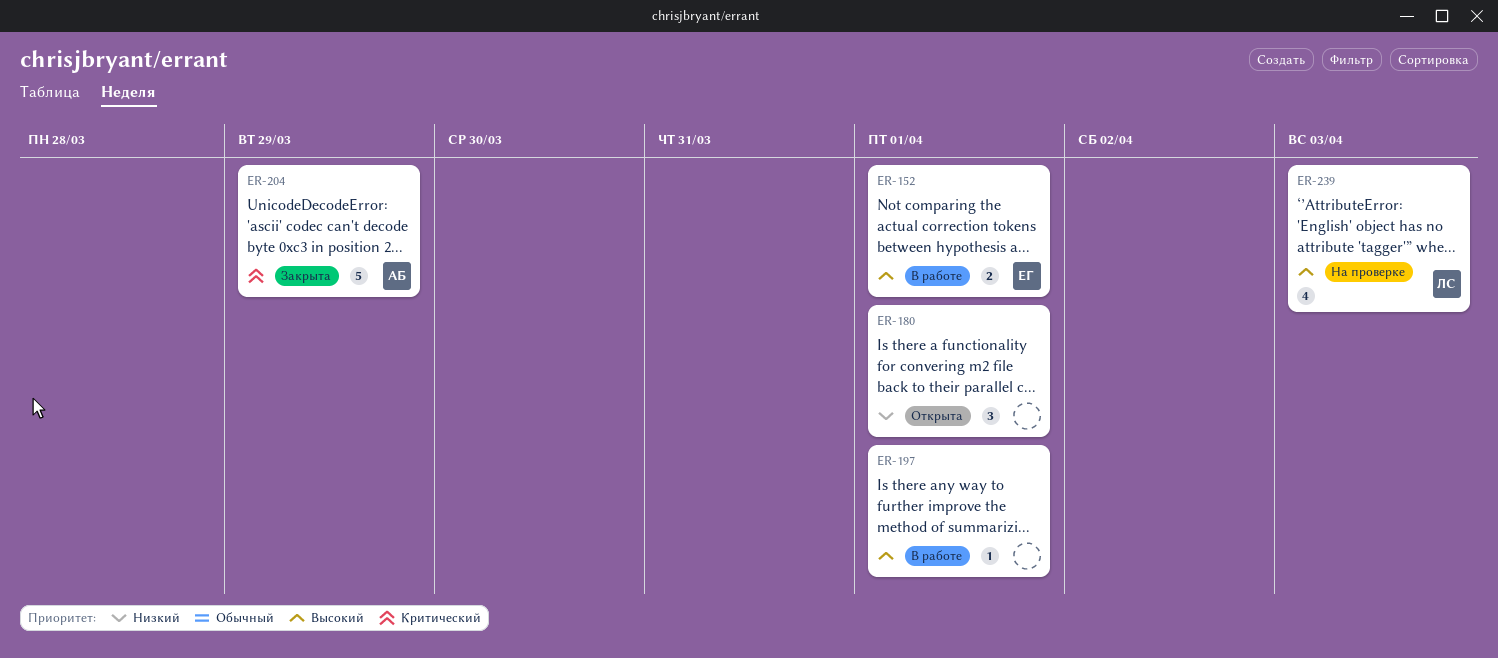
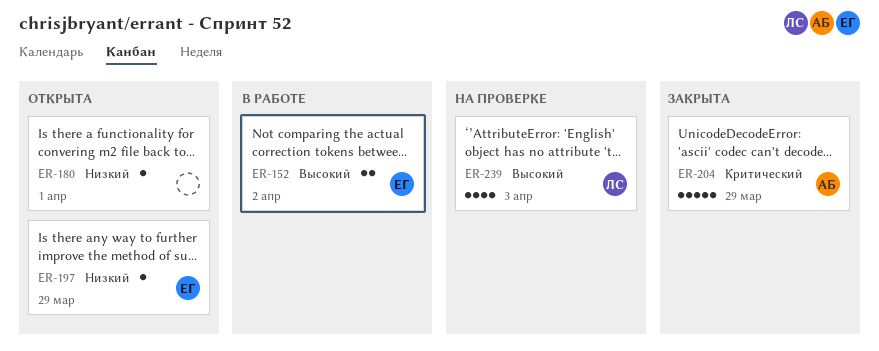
ER-152, due: Apr 1 -> Apr 2
ER-180, estimate: 3 -> 1
ER-197, status: В работе -> Открыта
ER-197, owner: none -> ЕГ
ER-197, priority: Высокий -> Низкий
ER-197, due: Apr 1 -> Mar 29

